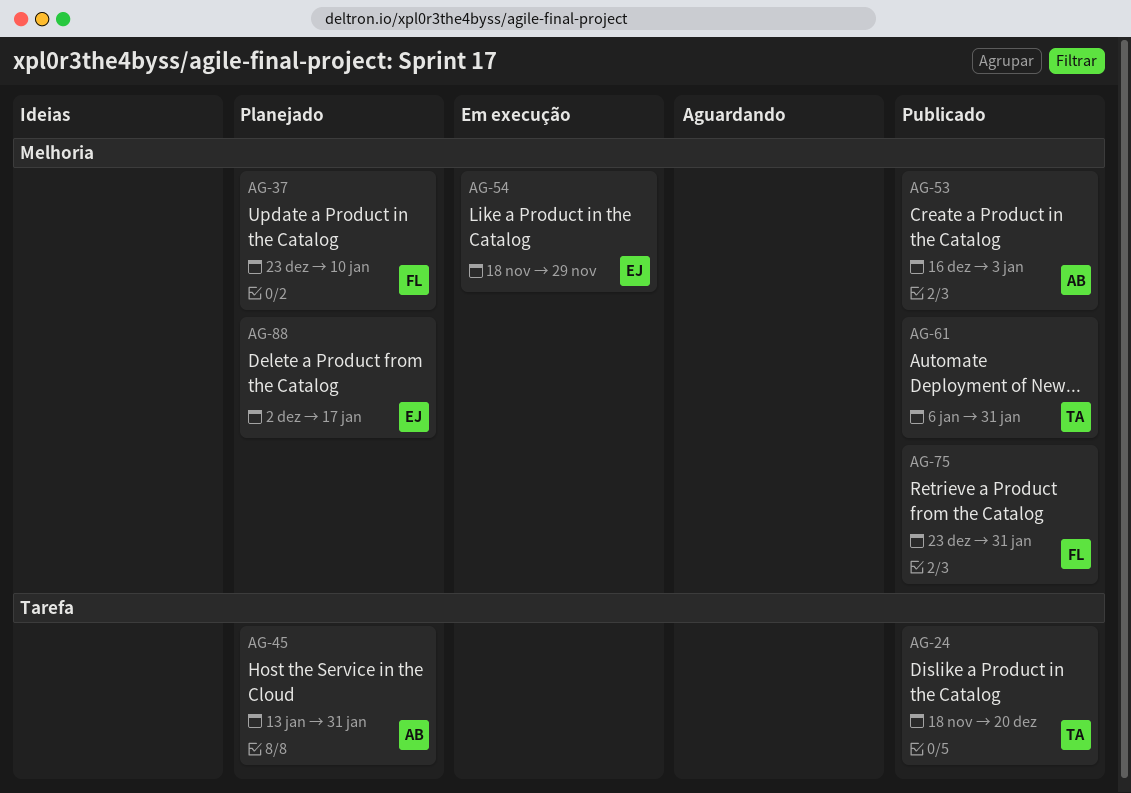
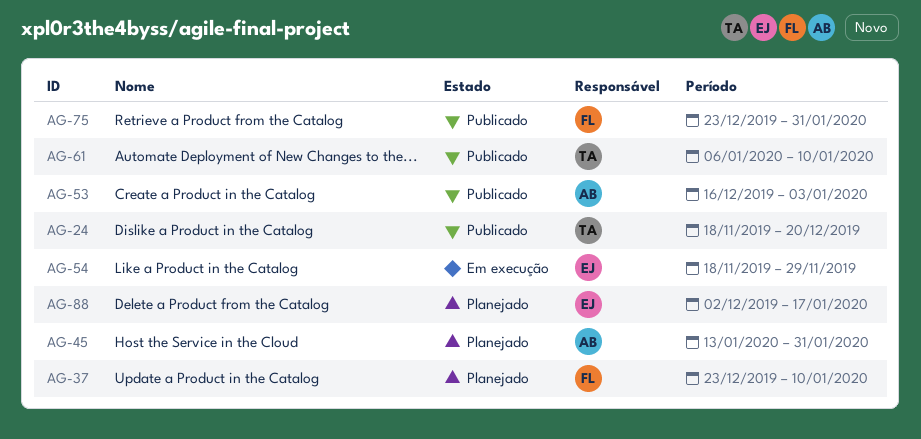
AG-61, due: Jan 31 -> Jan 10

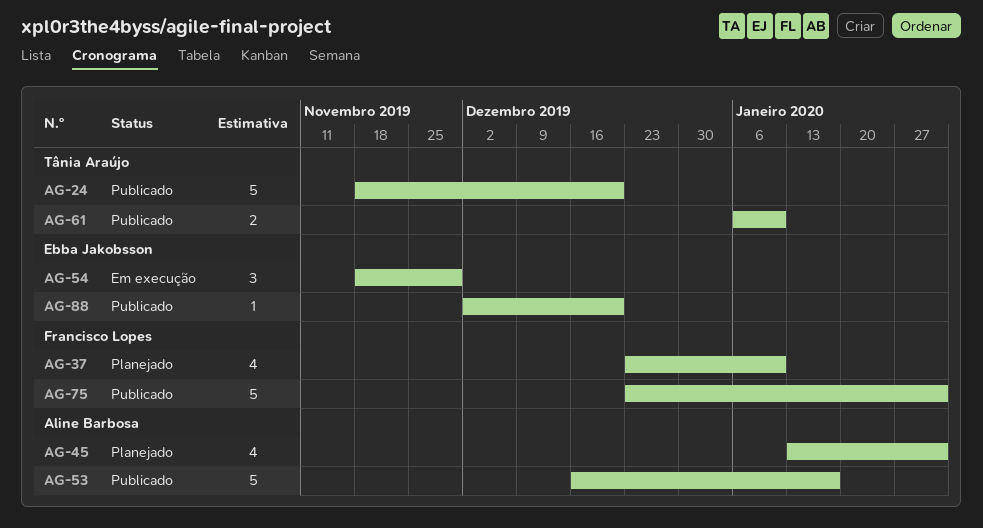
AG-53, due: Jan 3 -> Jan 17
AG-88, status: Planejado -> Publicado
AG-88, due: Jan 17 -> Dec 20

